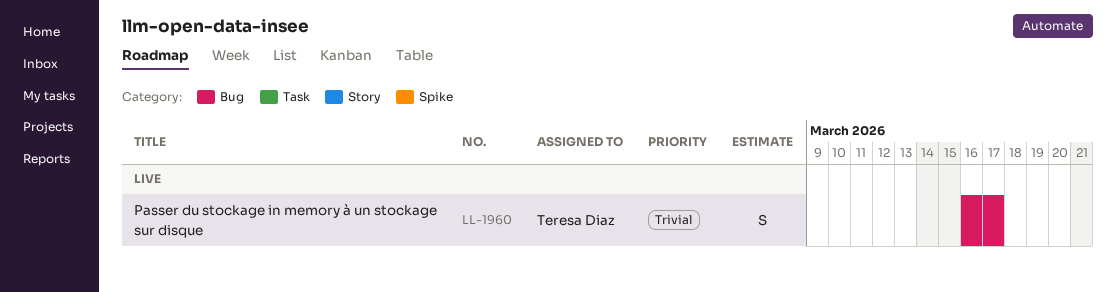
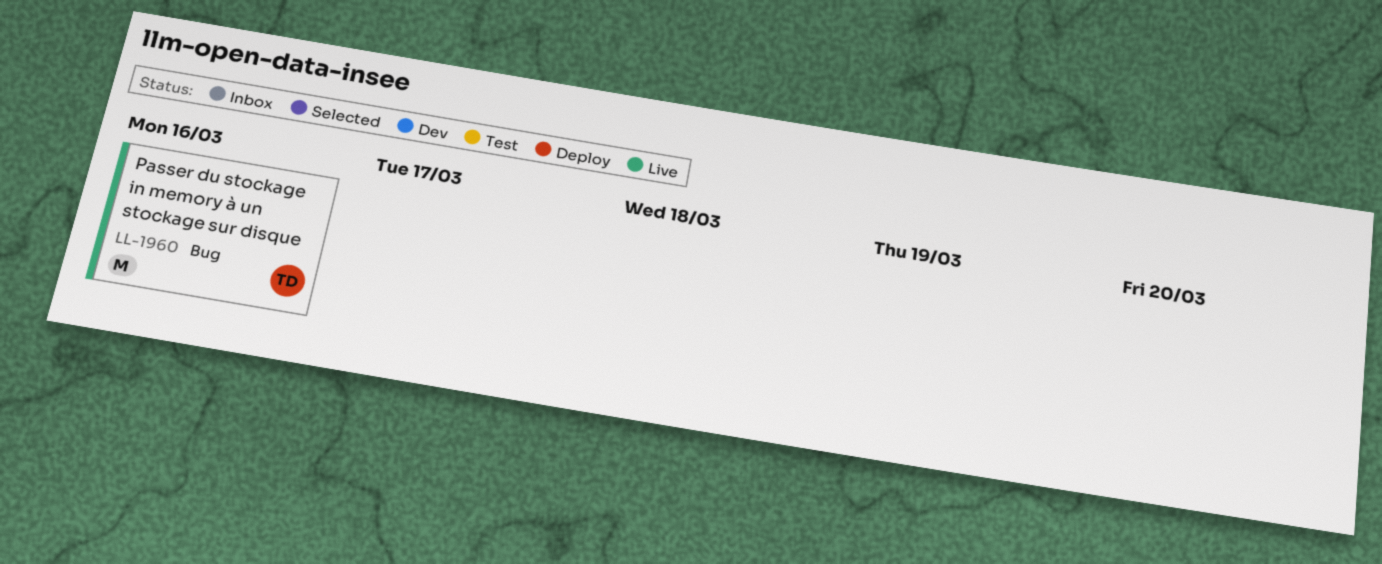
LL-1960, estimate: S -> M
LL-1960, due: Mar 17 -> Mar 16

